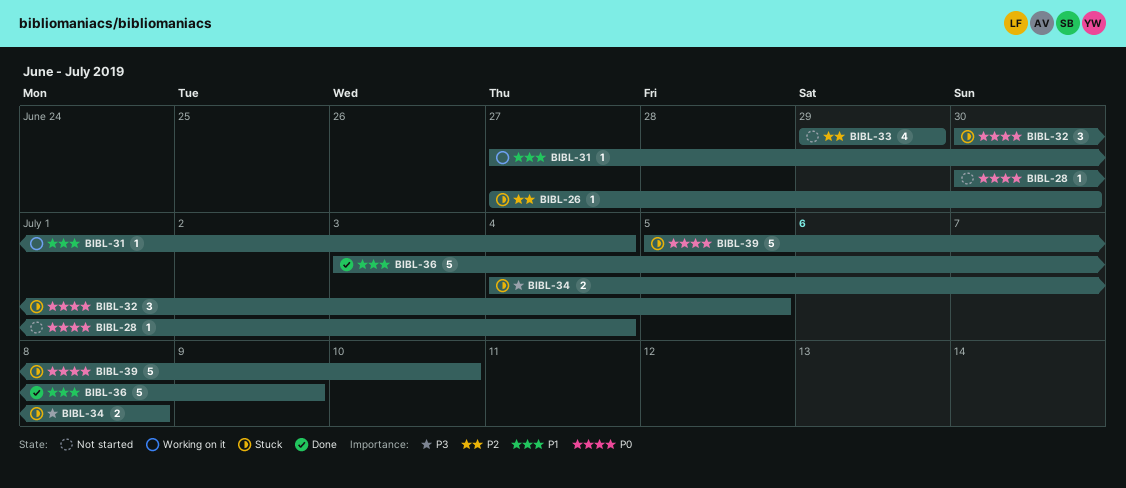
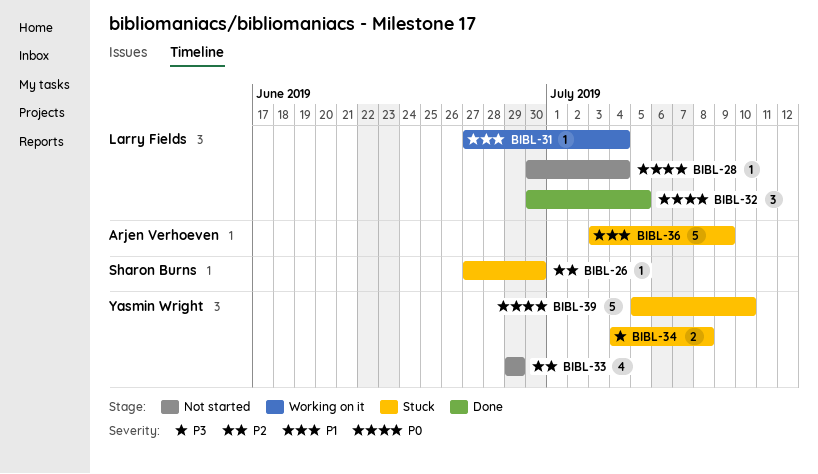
BIBL-32, status: Stuck -> Done
BIBL-36, status: Done -> Stuck

